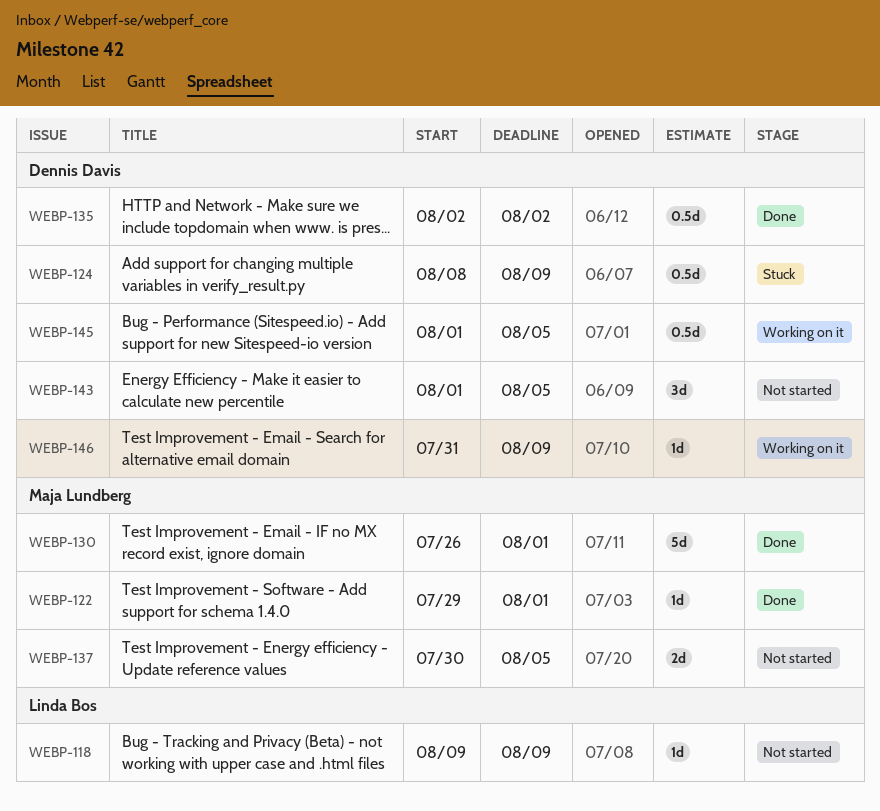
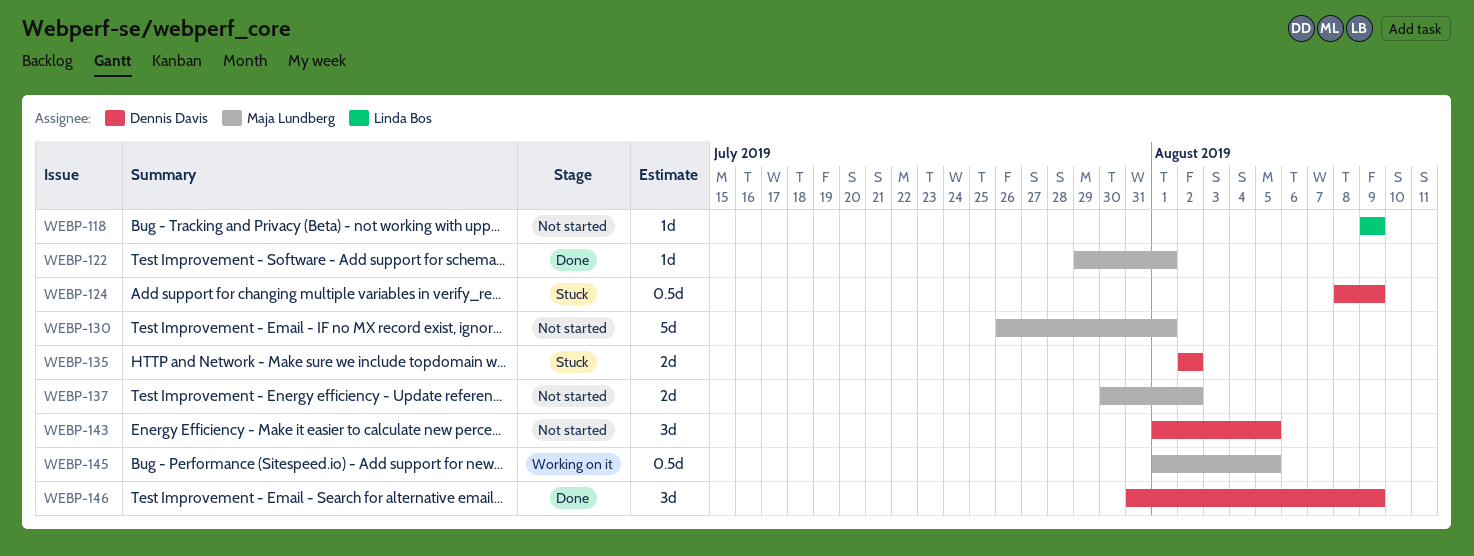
WEBP-130, status: Done -> Not started
WEBP-135, status: Done -> Stuck
WEBP-135, estimate: 0.5d -> 2d
WEBP-137, due: Aug 5 -> Aug 2
WEBP-145, owner: Dennis Davis -> Maja Lundberg
WEBP-146, status: Working on it -> Done
WEBP-146, estimate: 1d -> 3d

